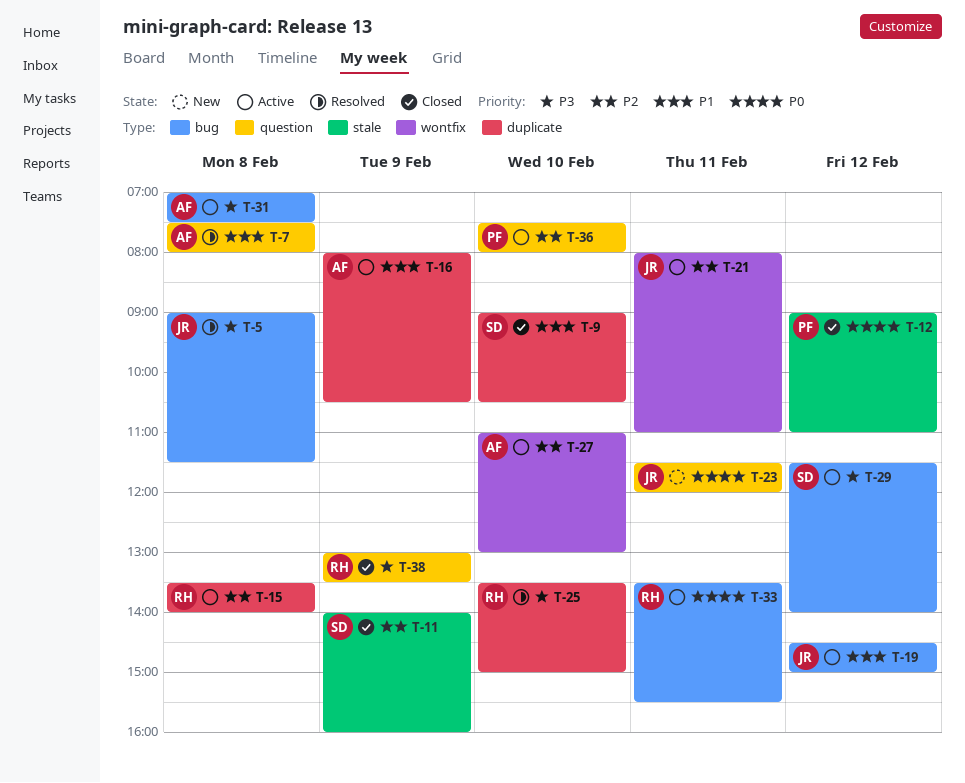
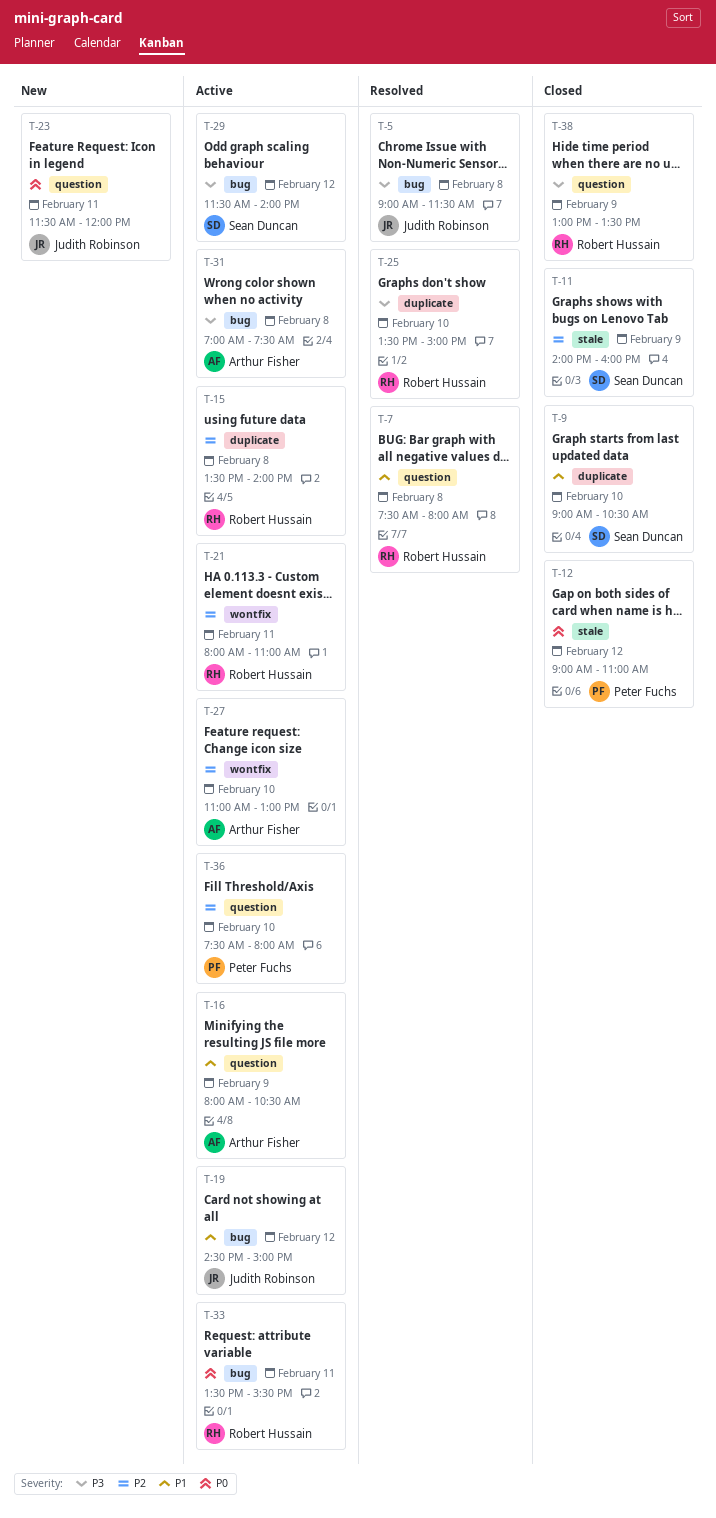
T-7, owner: Arthur Fisher -> Robert Hussain
T-16, label: duplicate -> question
T-21, owner: Judith Robinson -> Robert Hussain

